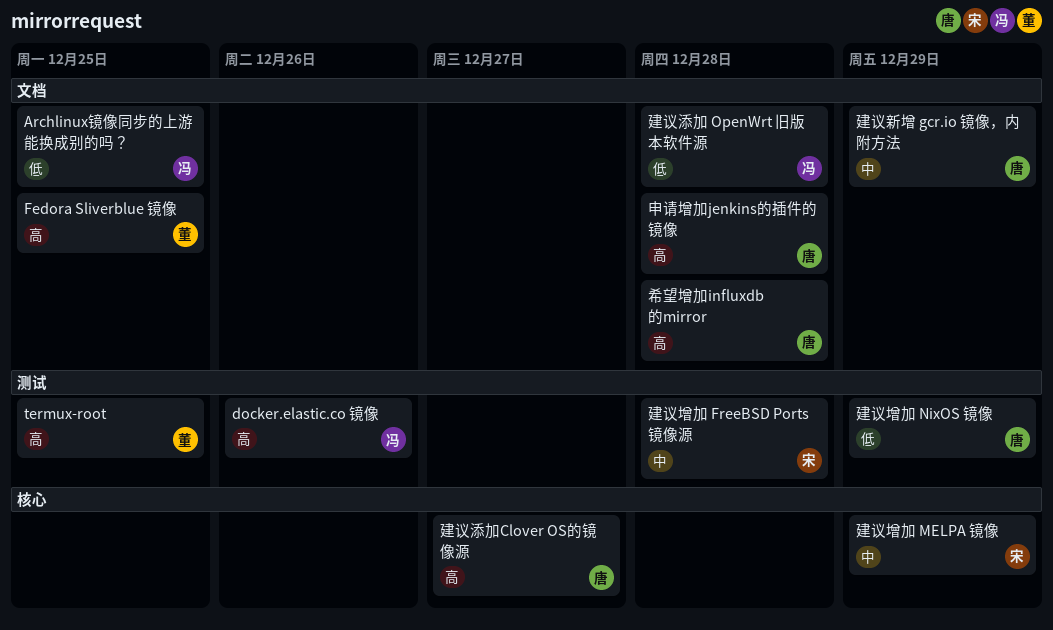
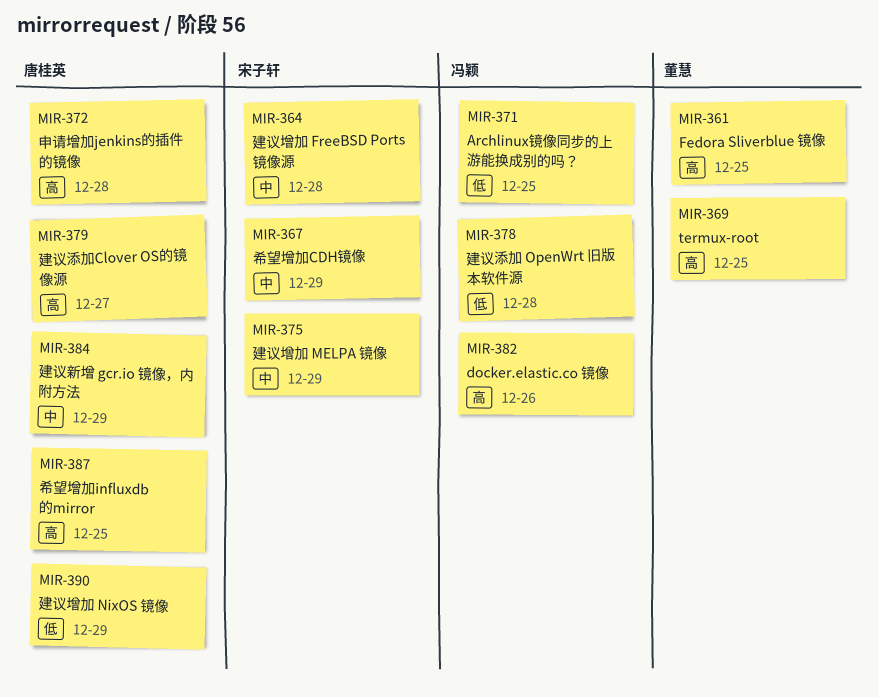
希望增加CDH镜像: none -> present
希望增加influxdb的mirror, due: Dec 28 -> Dec 25

